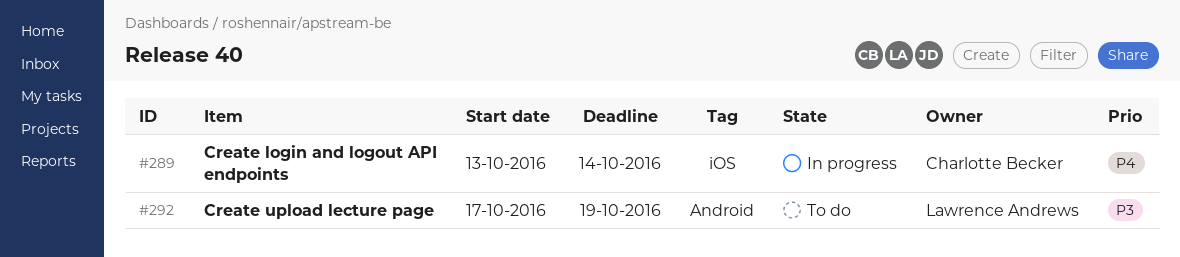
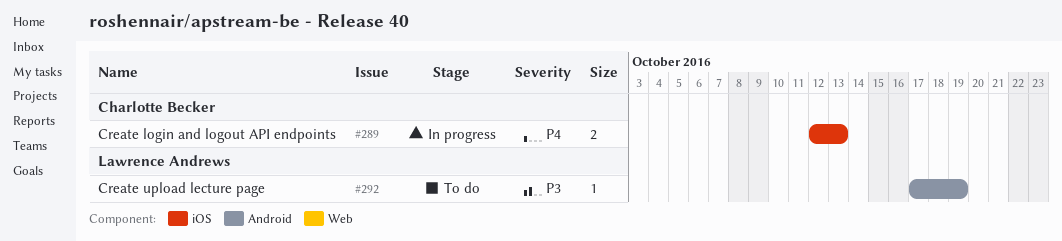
#289, start: Oct 13 -> Oct 12
#289, due: Oct 14 -> Oct 13

